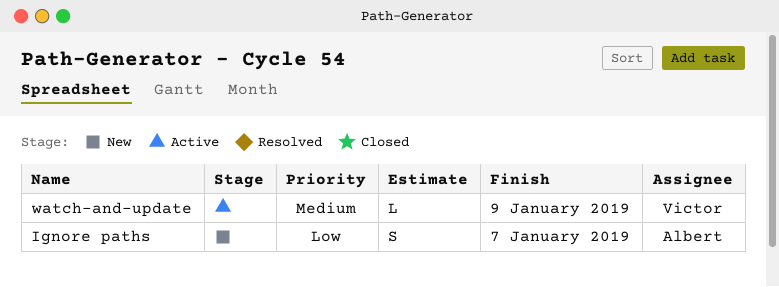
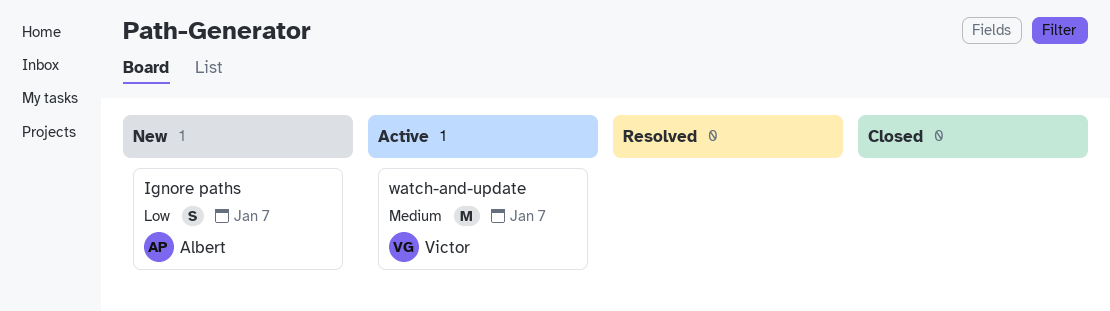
watch-and-update, estimate: L -> M
watch-and-update, due: Jan 9 -> Jan 7

